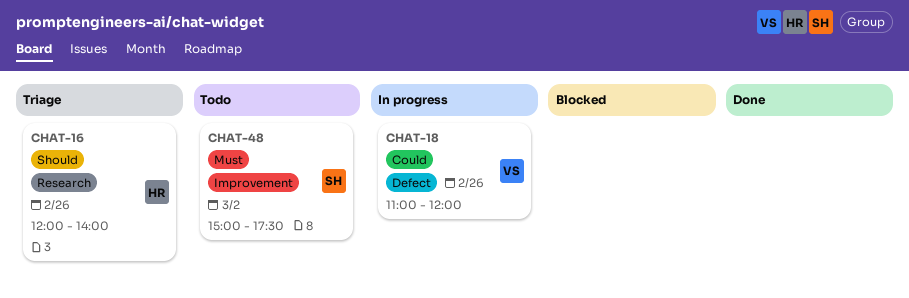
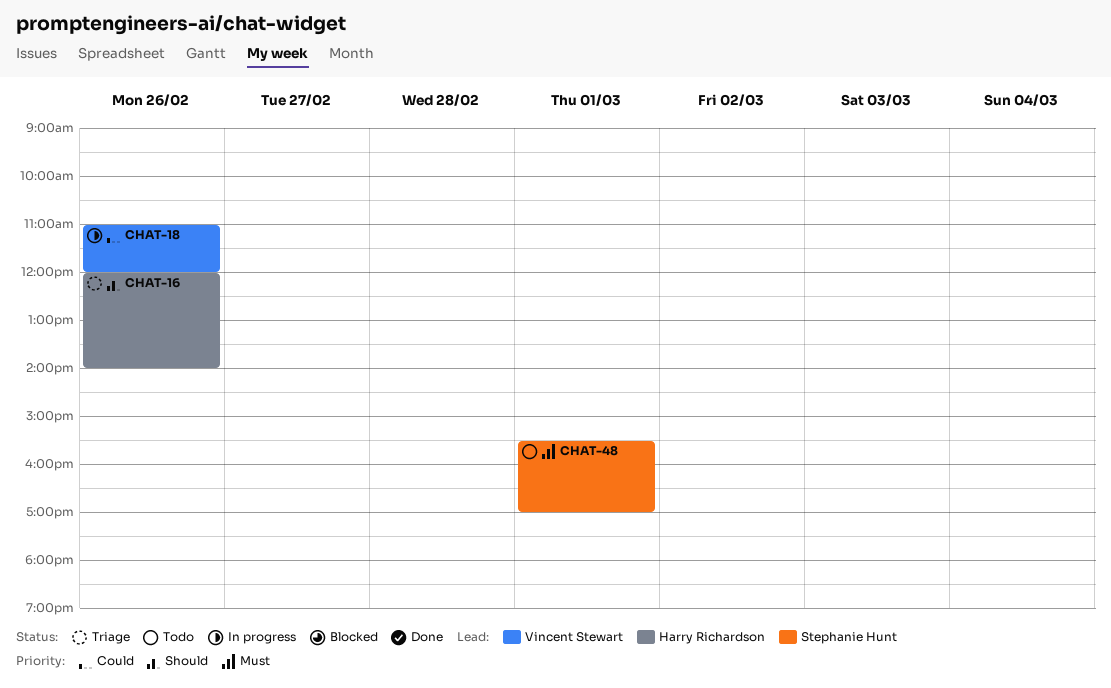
CHAT-48, day: Mar 2 -> Mar 1
CHAT-48, begins: 15:00 -> 15:30
CHAT-48, ends: 17:30 -> 17:00

